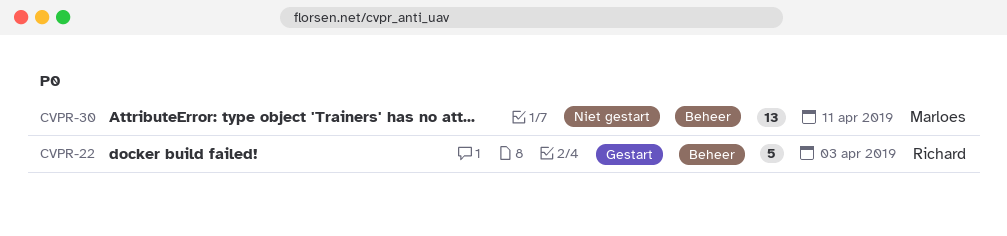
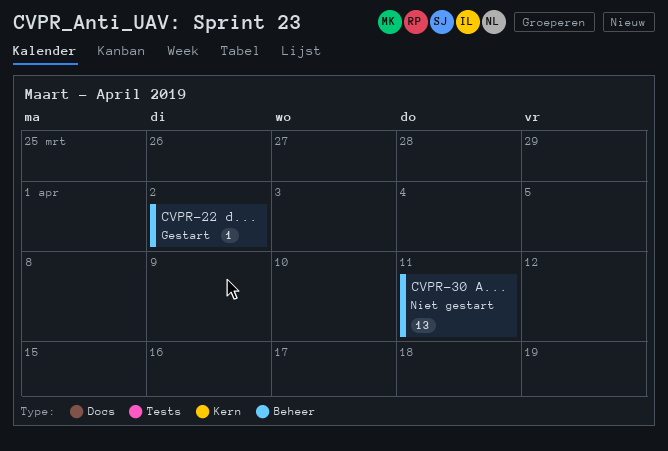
CVPR-22, estimate: 5 -> 1
CVPR-22, due: Apr 3 -> Apr 2

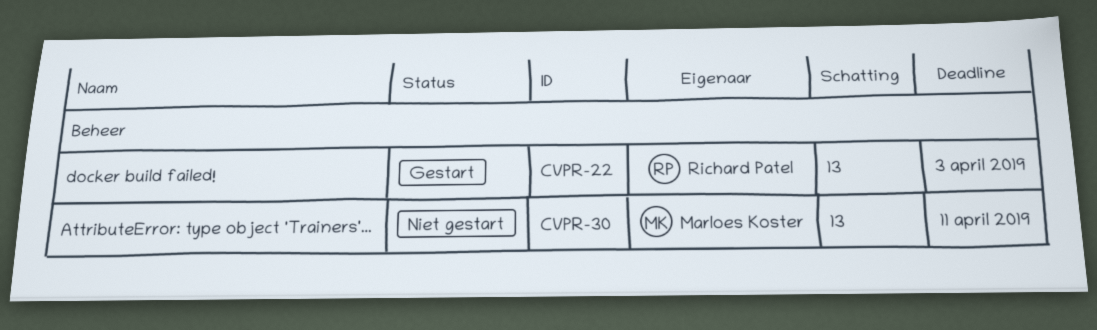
CVPR-22, estimate: 1 -> 13
CVPR-22, due: Apr 2 -> Apr 3

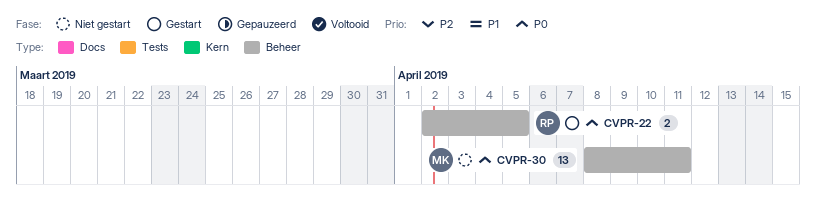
CVPR-22, estimate: 13 -> 2
CVPR-22, due: Apr 3 -> Apr 5

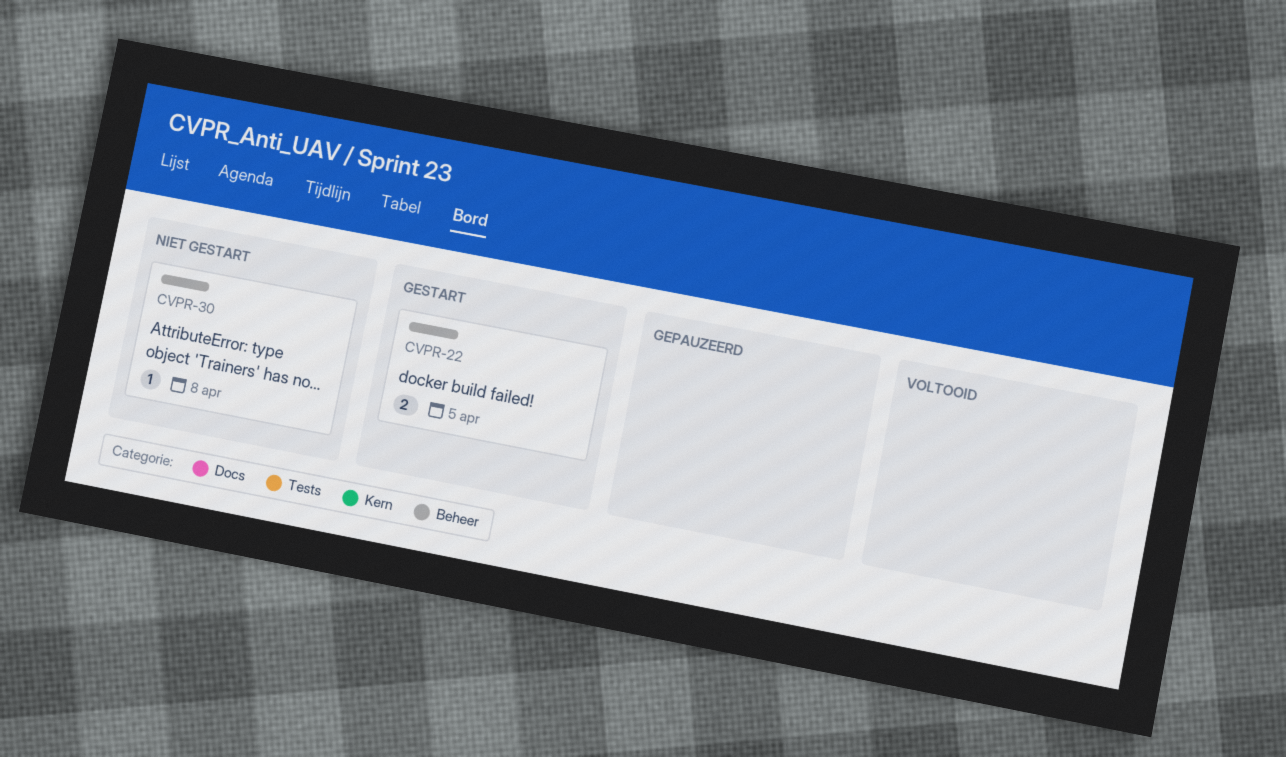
CVPR-30, estimate: 13 -> 1
CVPR-30, due: Apr 11 -> Apr 8

